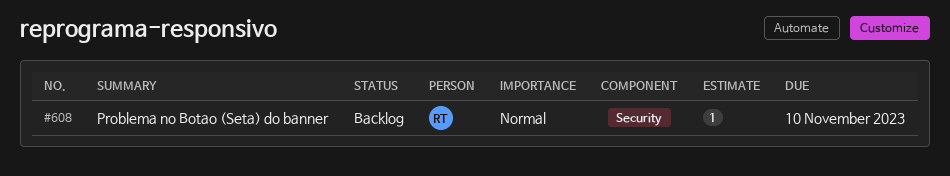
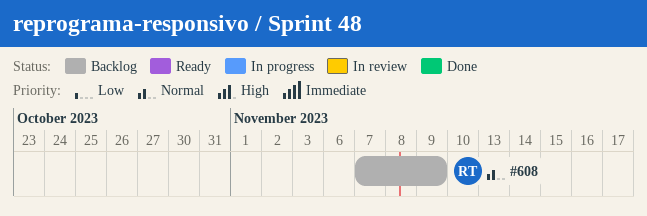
#608, due: Nov 10 -> Nov 9

